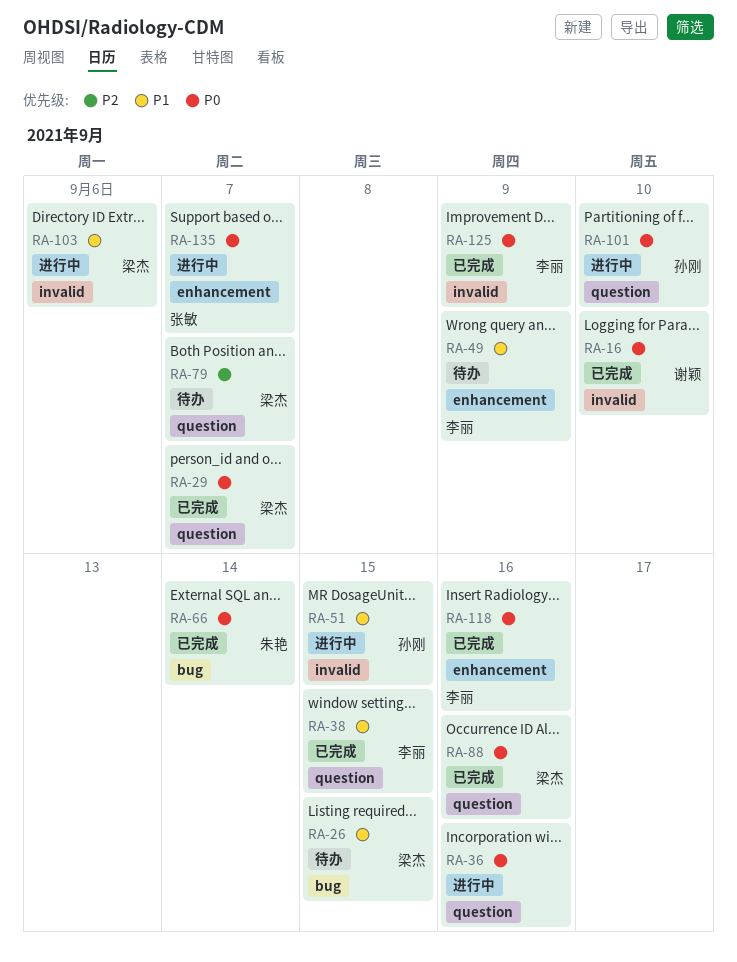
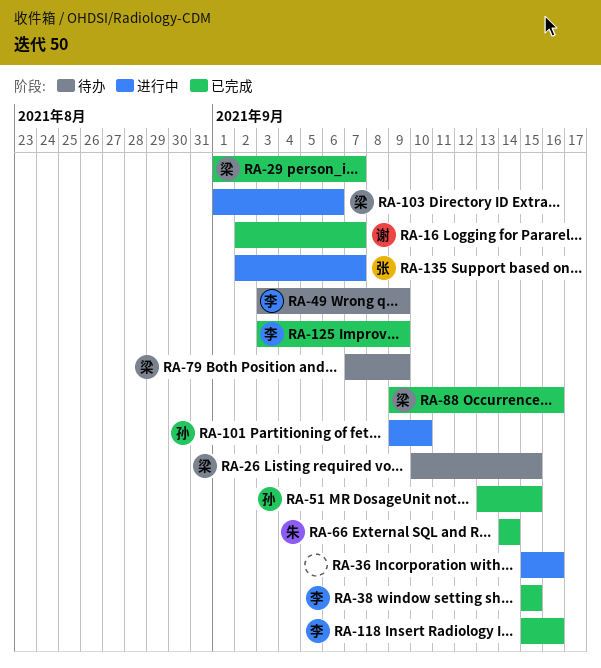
RA-16, due: Sep 10 -> Sep 7
RA-51, status: 进行中 -> 已完成
RA-79, due: Sep 7 -> Sep 9

